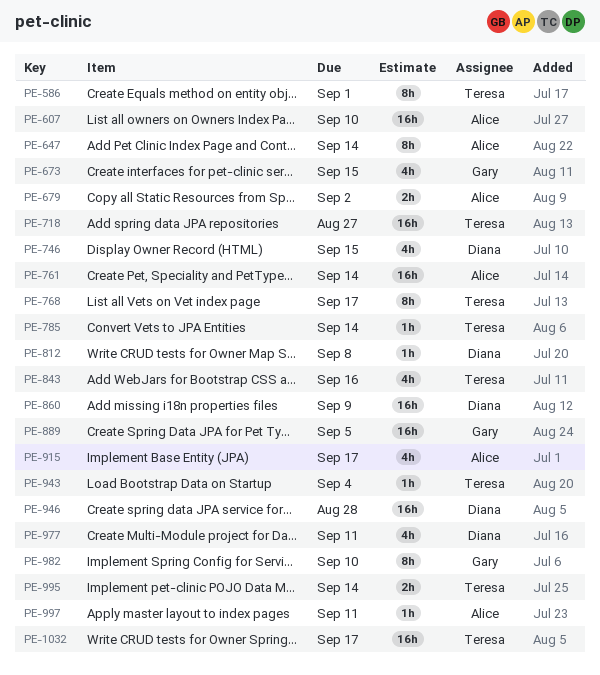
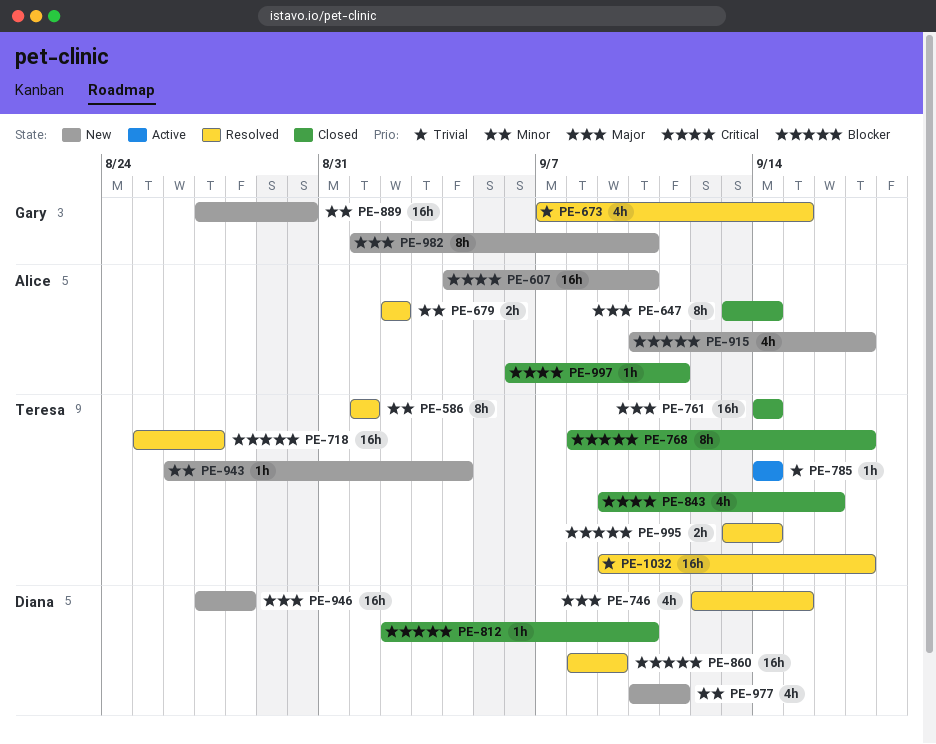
PE-761, owner: Alice -> Teresa
PE-812, due: Sep 8 -> Sep 10
PE-889, due: Sep 5 -> Aug 30

